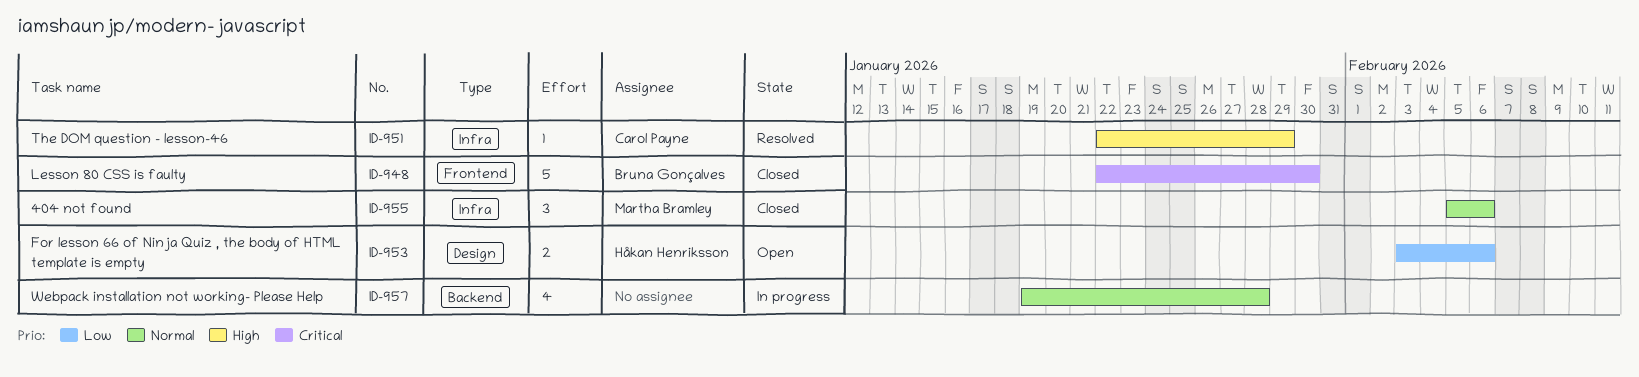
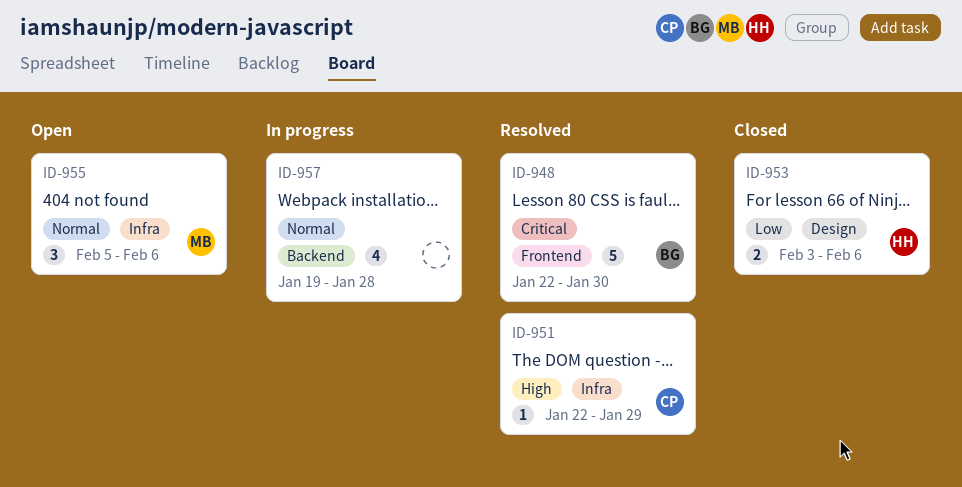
ID-948, status: Closed -> Resolved
ID-953, status: Open -> Closed
ID-955, status: Closed -> Open

